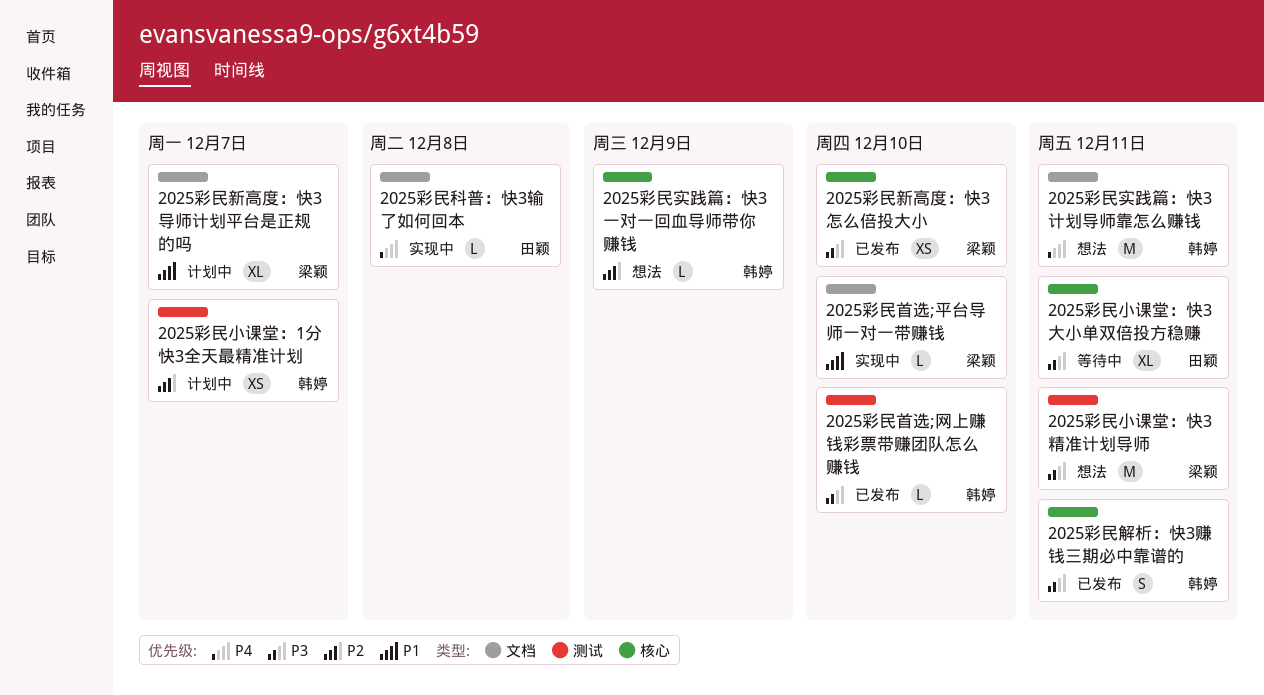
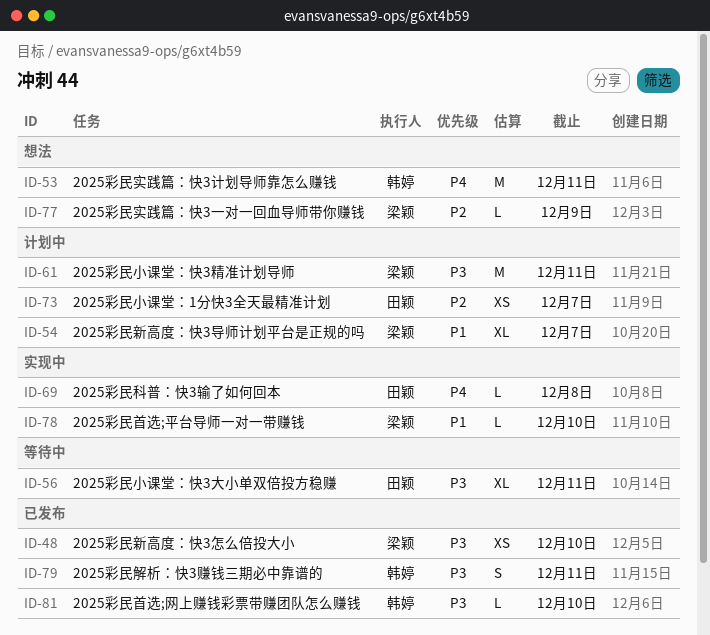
2025彩民实践篇：快3一对一回血导师带你赚钱, owner: 韩婷 -> 梁颖
2025彩民小课堂：1分快3全天最精准计划, owner: 韩婷 -> 田颖
2025彩民小课堂：快3精准计划导师, status: 想法 -> 计划中

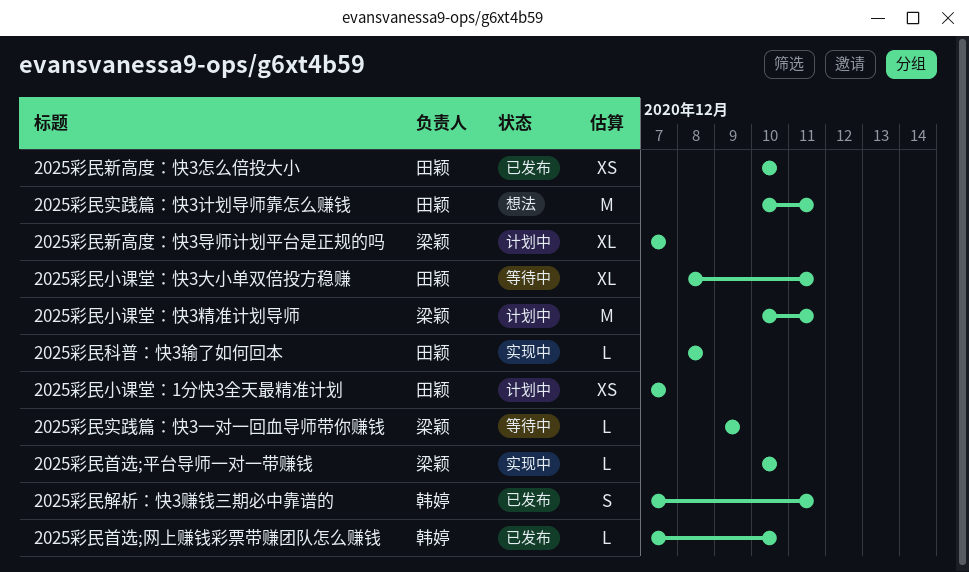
2025彩民实践篇：快3一对一回血导师带你赚钱, status: 想法 -> 等待中
2025彩民实践篇：快3计划导师靠怎么赚钱, owner: 韩婷 -> 田颖
2025彩民新高度：快3怎么倍投大小, owner: 梁颖 -> 田颖

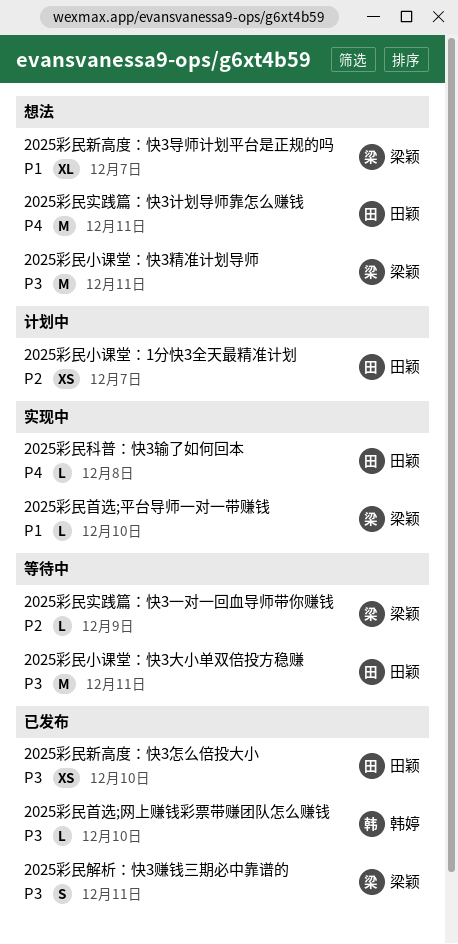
2025彩民小课堂：快3大小单双倍投方稳赚, estimate: XL -> M
2025彩民小课堂：快3精准计划导师, status: 计划中 -> 想法
2025彩民新高度：快3导师计划平台是正规的吗, status: 计划中 -> 想法
2025彩民解析：快3赚钱三期必中靠谱的, owner: 韩婷 -> 梁颖

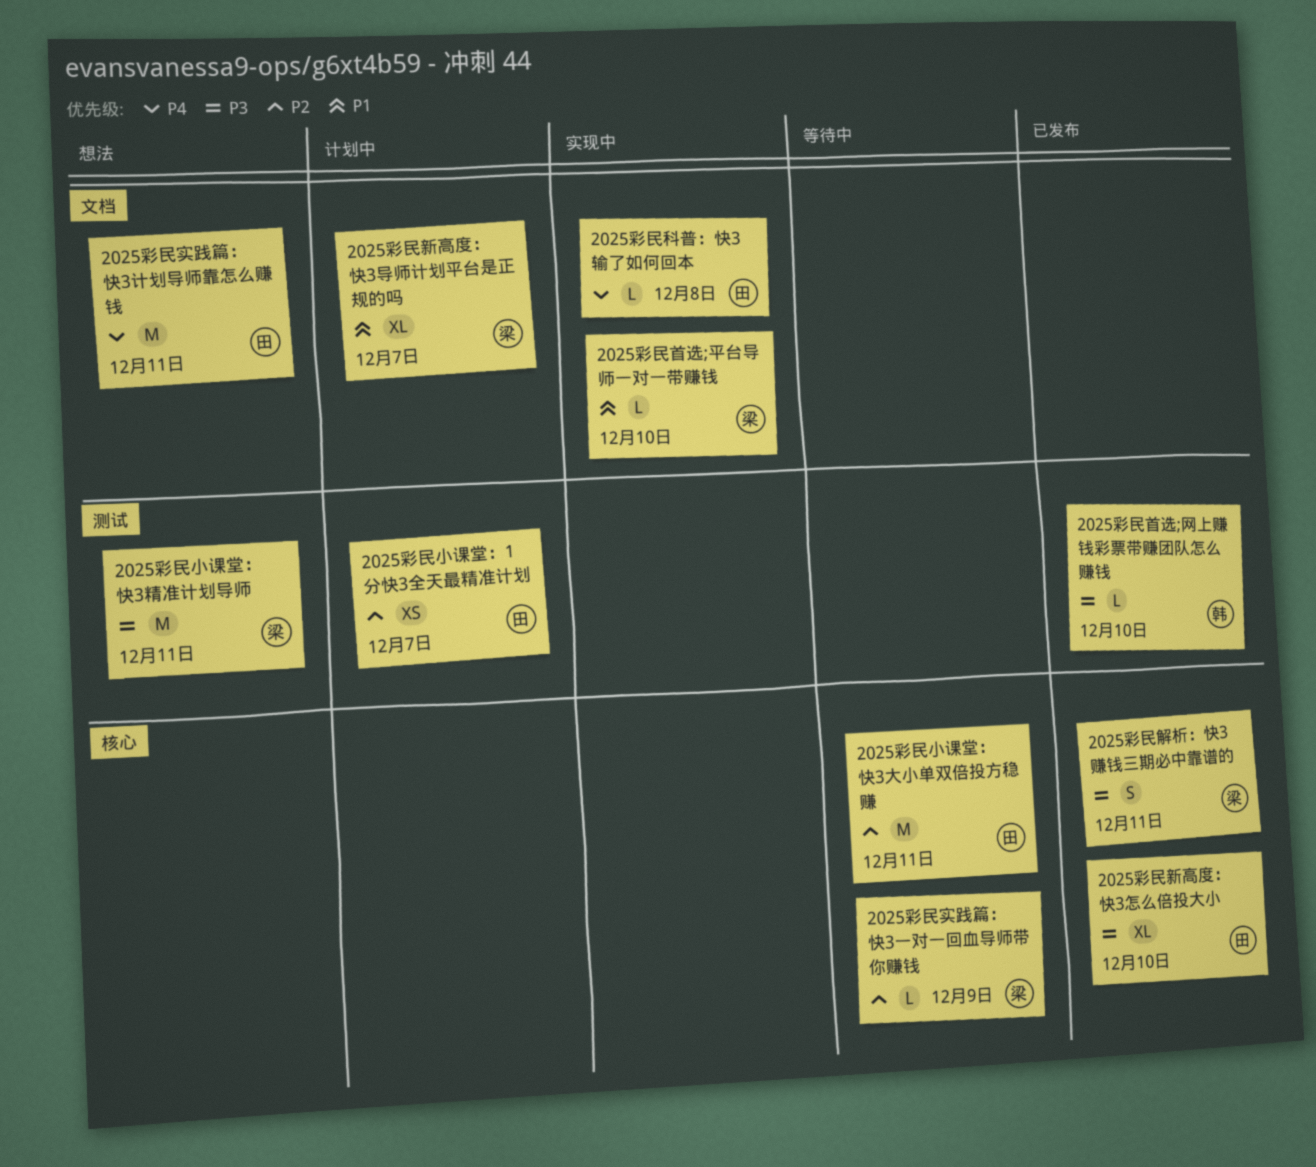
2025彩民小课堂：快3大小单双倍投方稳赚, priority: P3 -> P2
2025彩民新高度：快3导师计划平台是正规的吗, status: 想法 -> 计划中
2025彩民新高度：快3怎么倍投大小, estimate: XS -> XL

